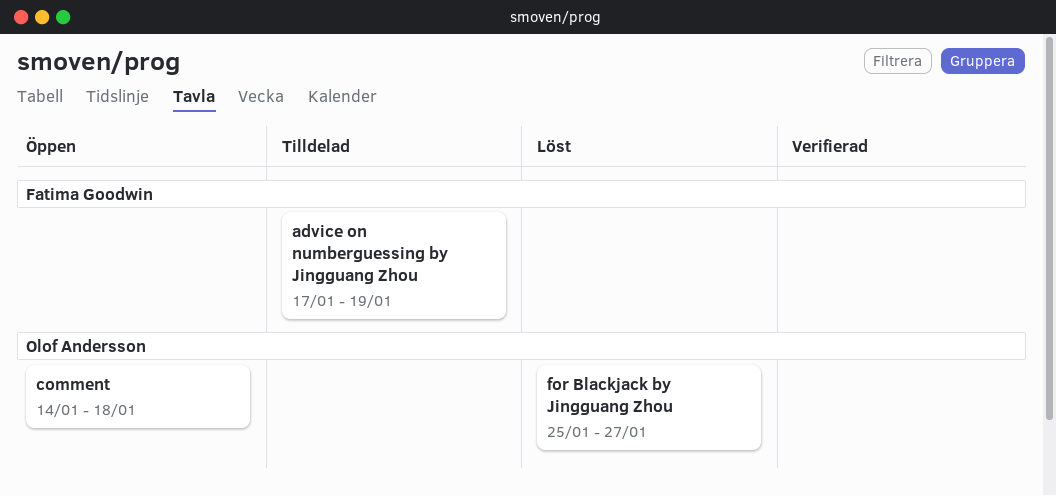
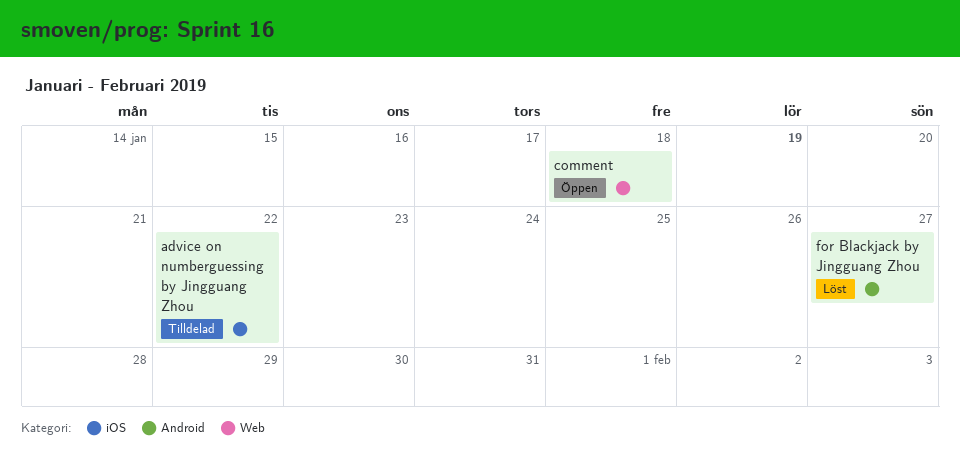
advice on numberguessing by Jingguang Zhou, due: Jan 19 -> Jan 22

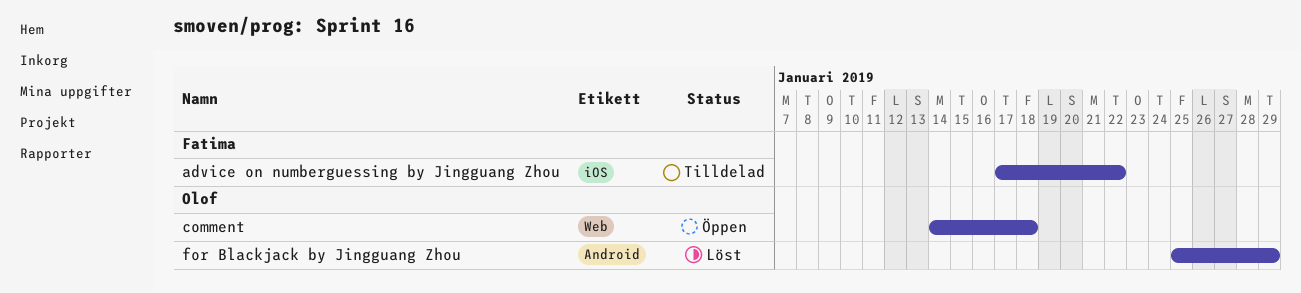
for Blackjack by Jingguang Zhou, due: Jan 27 -> Jan 29

